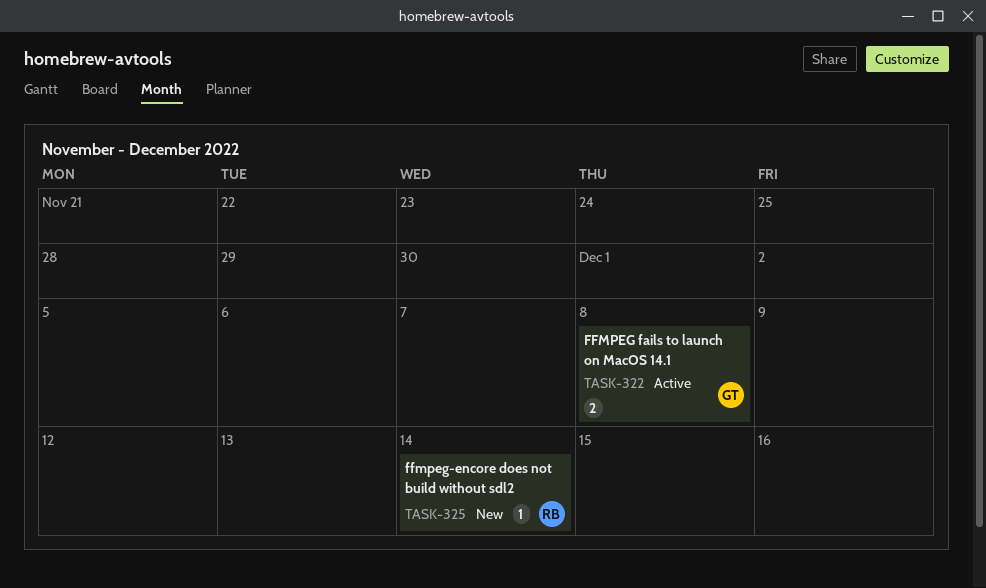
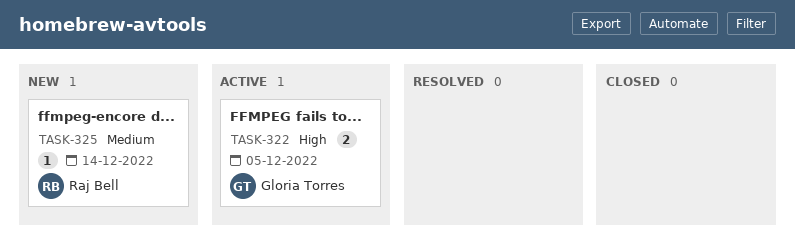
TASK-322, due: Dec 8 -> Dec 5

